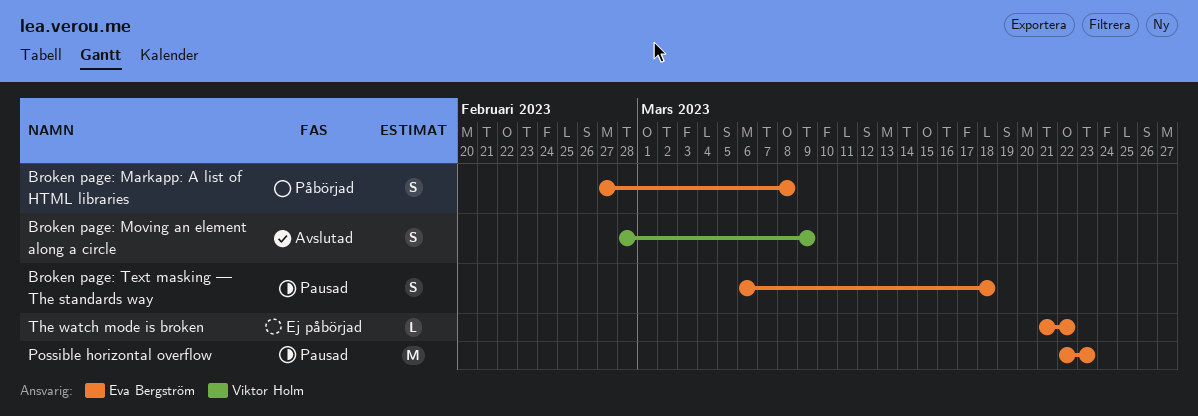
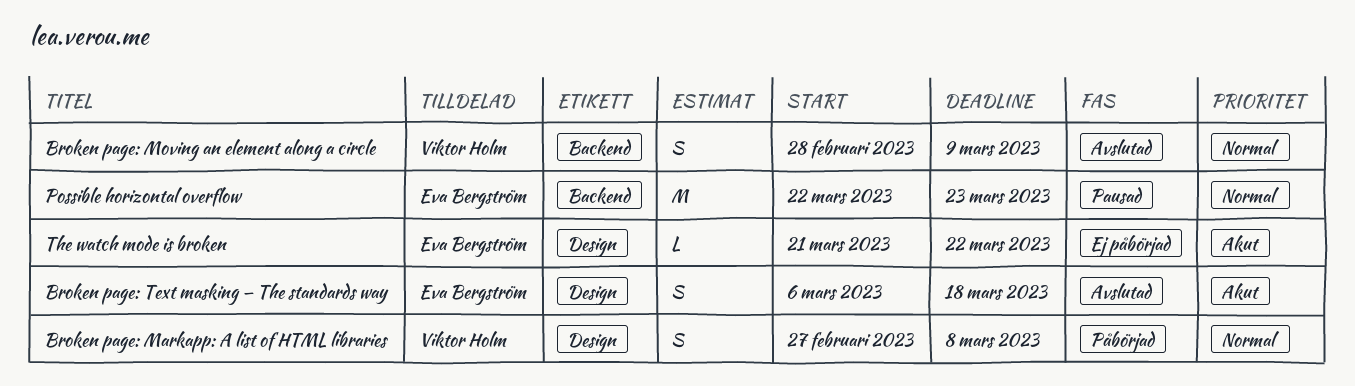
Broken page: Markapp: A list of HTML libraries, owner: Eva Bergström -> Viktor Holm
Broken page: Text masking — The standards way, status: Pausad -> Avslutad

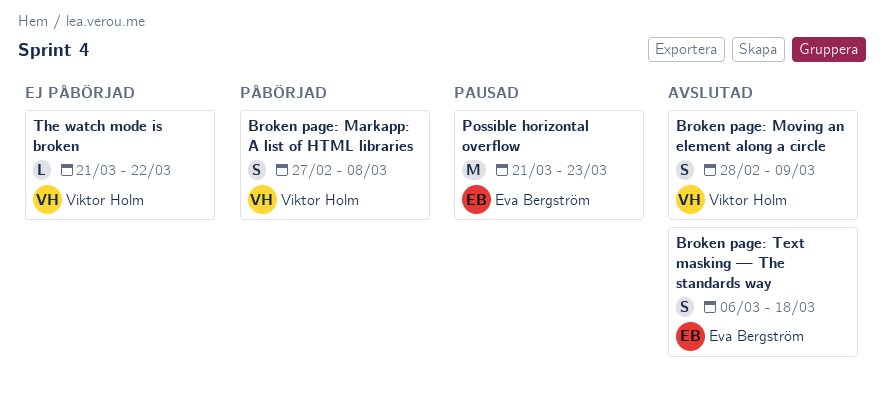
Possible horizontal overflow, start: Mar 22 -> Mar 21
The watch mode is broken, owner: Eva Bergström -> Viktor Holm

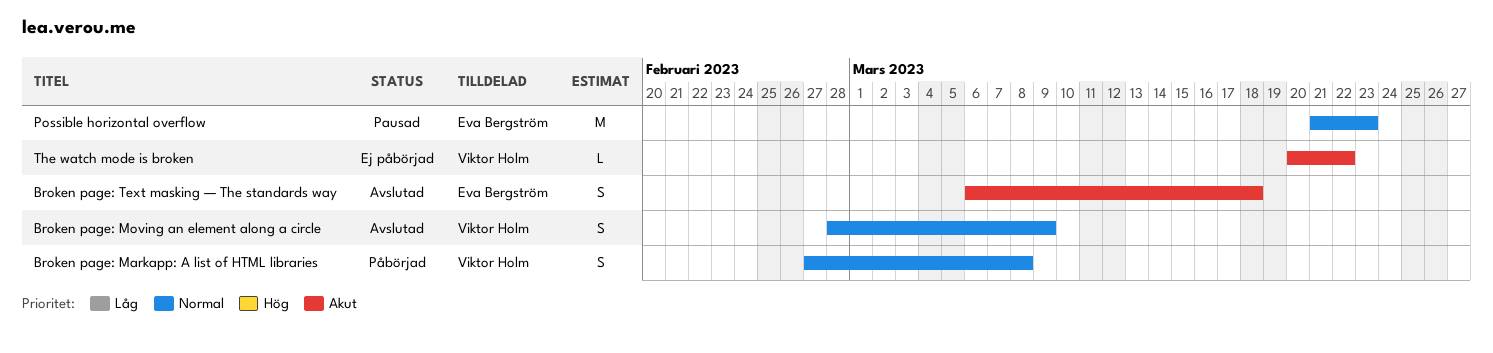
The watch mode is broken, start: Mar 21 -> Mar 20

